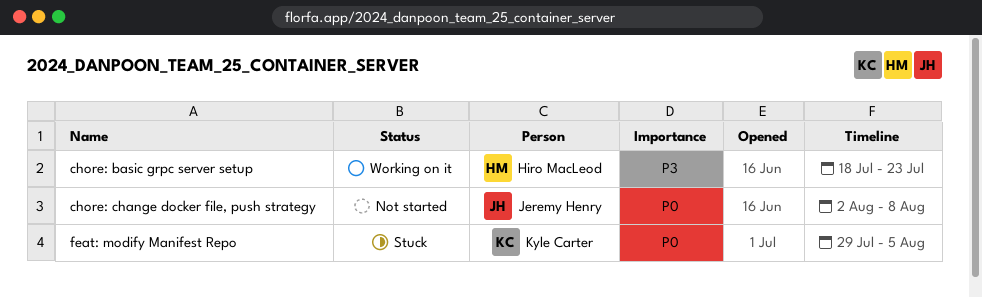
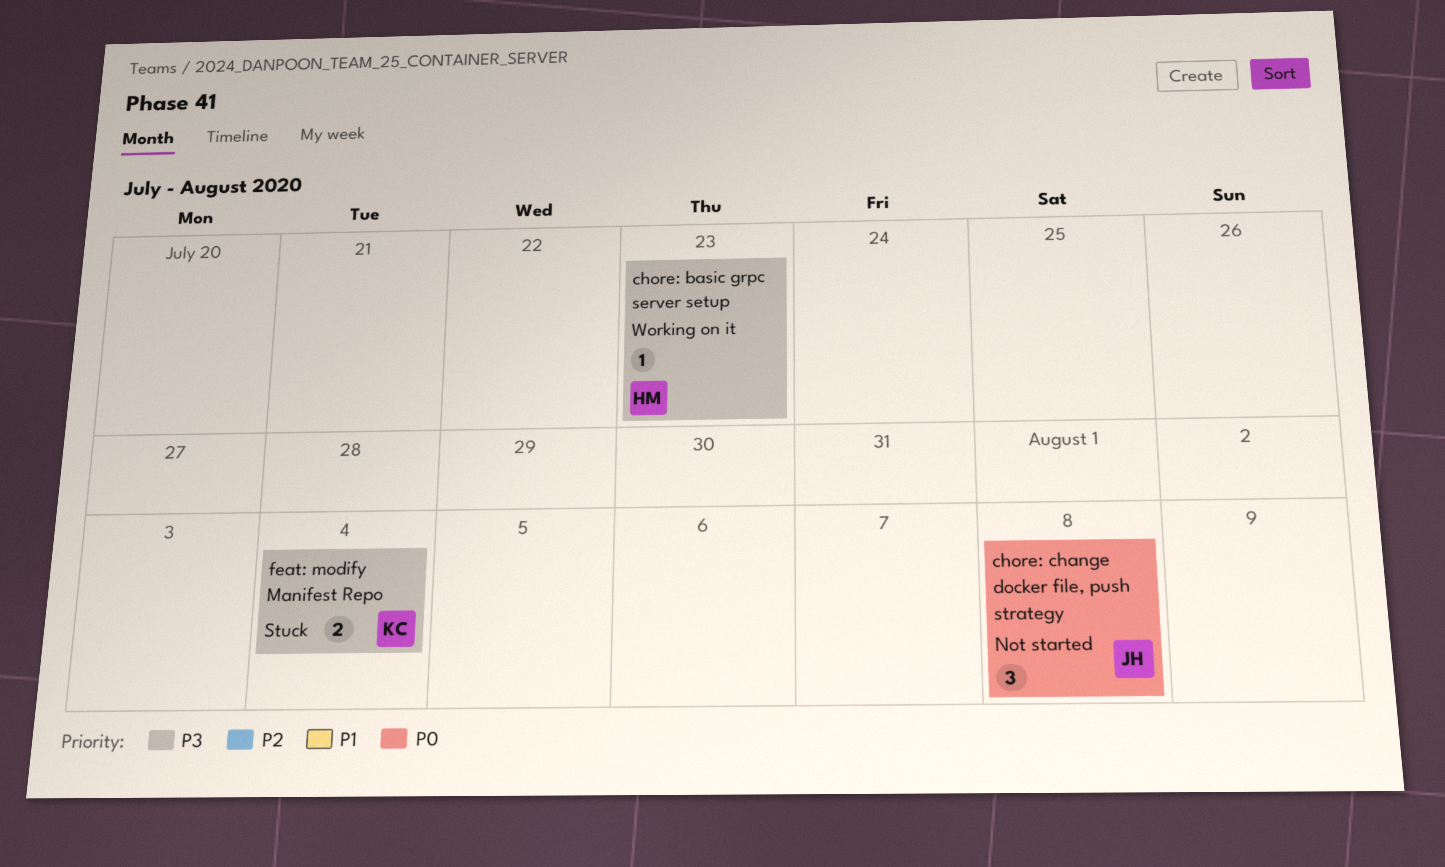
feat: modify Manifest Repo, priority: P0 -> P3
feat: modify Manifest Repo, due: Aug 5 -> Aug 4

